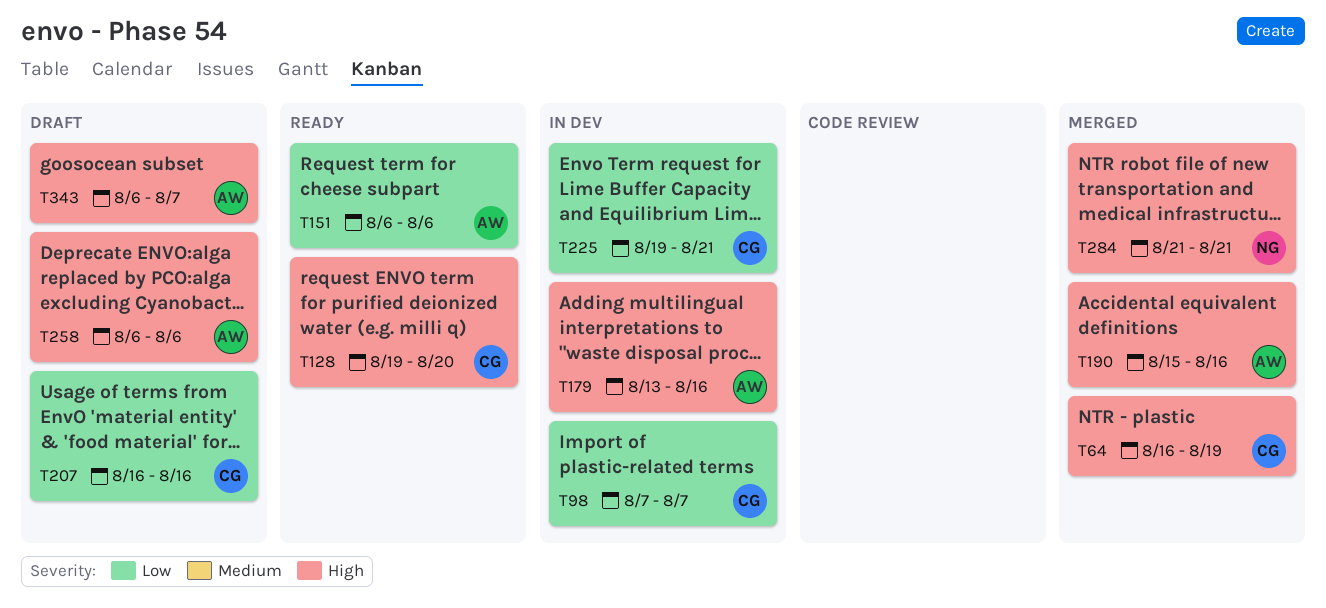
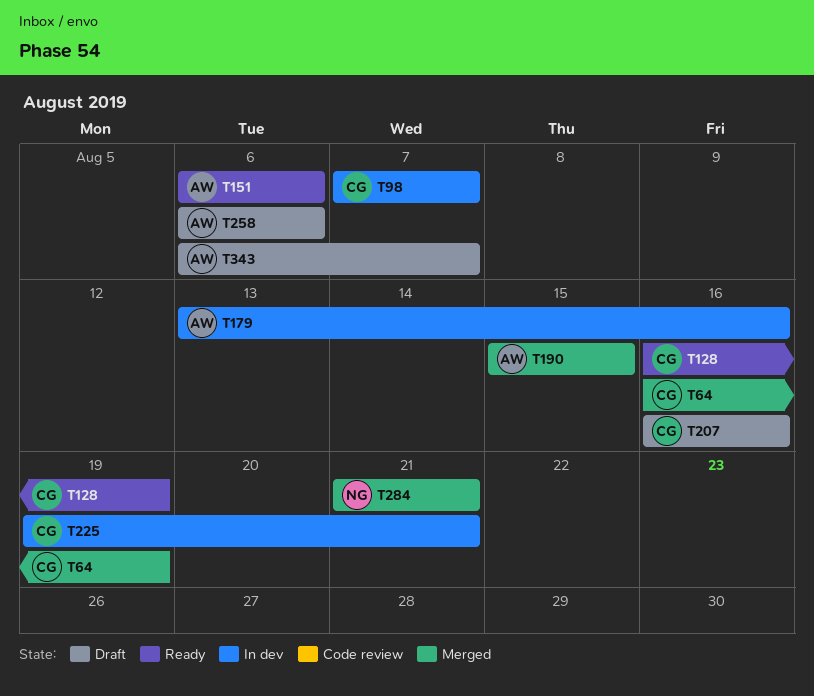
T128, start: Aug 19 -> Aug 16
T128, due: Aug 20 -> Aug 19
T190, due: Aug 16 -> Aug 15

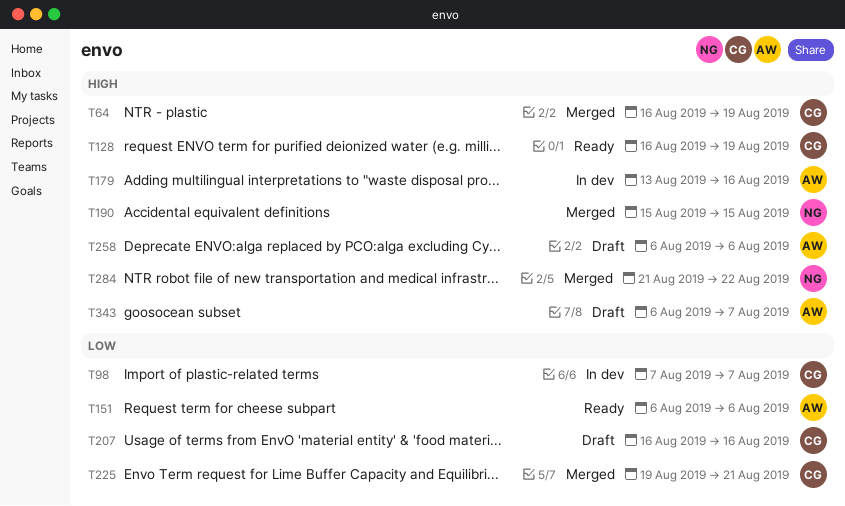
T190, owner: AW -> NG
T225, status: In dev -> Merged
T284, due: Aug 21 -> Aug 22

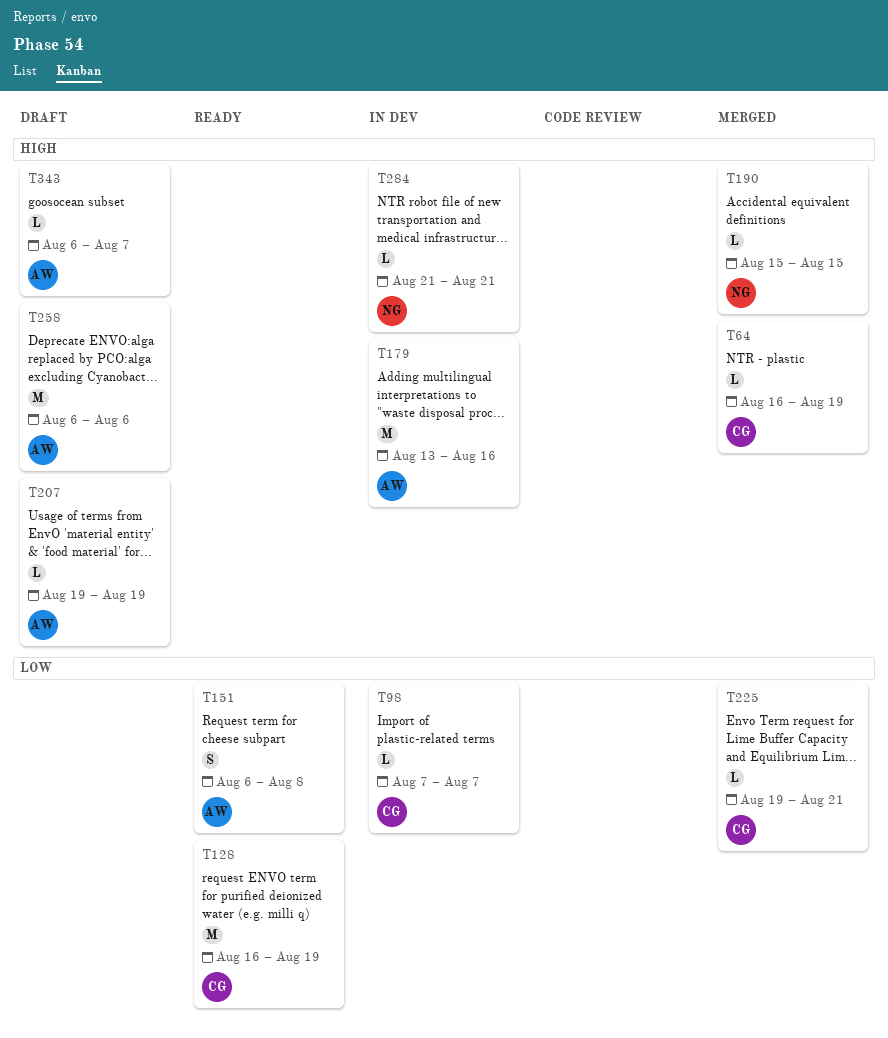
T128, priority: High -> Low
T151, due: Aug 6 -> Aug 8
T207, owner: CG -> AW
T207, priority: Low -> High
T207, start: Aug 16 -> Aug 19
T207, due: Aug 16 -> Aug 19
T284, status: Merged -> In dev
T284, due: Aug 22 -> Aug 21

